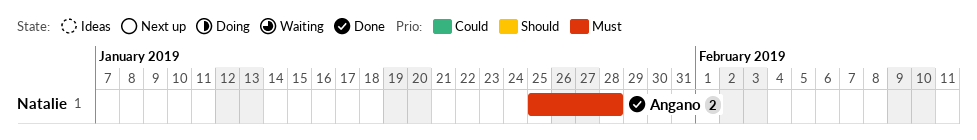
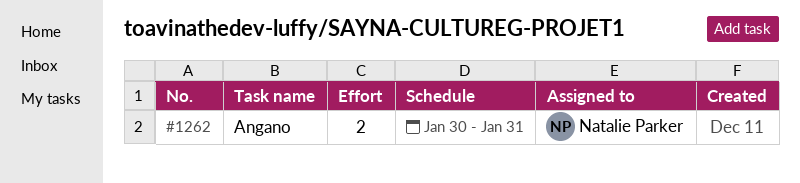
Angano, start: Jan 25 -> Jan 30
Angano, due: Jan 28 -> Jan 31

